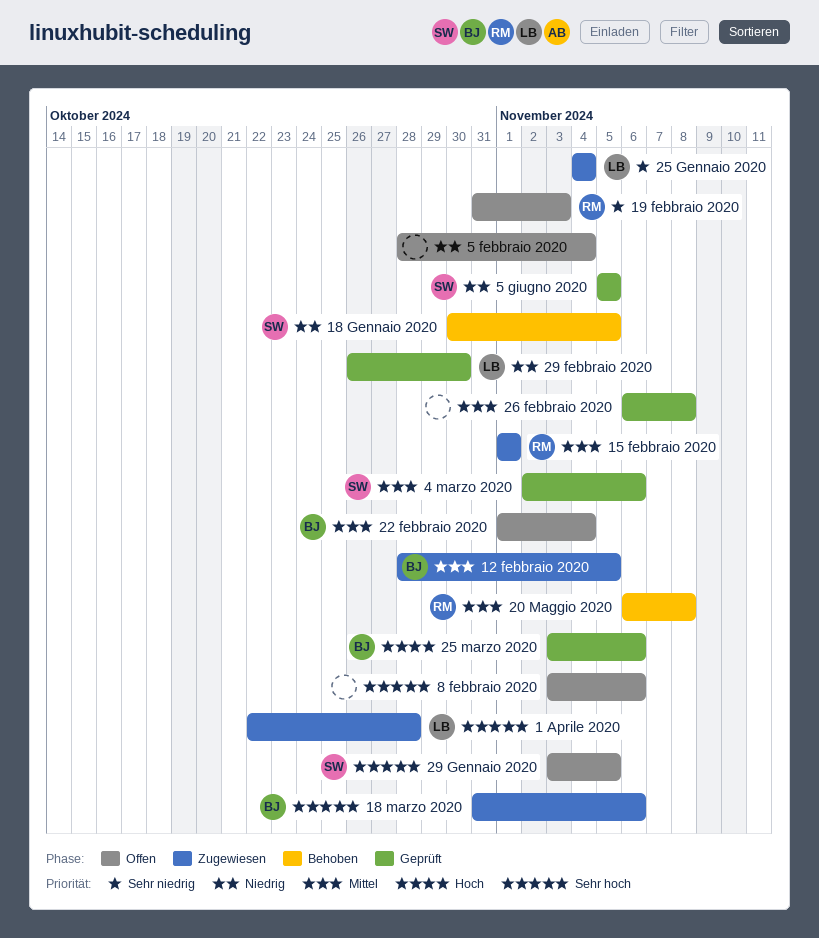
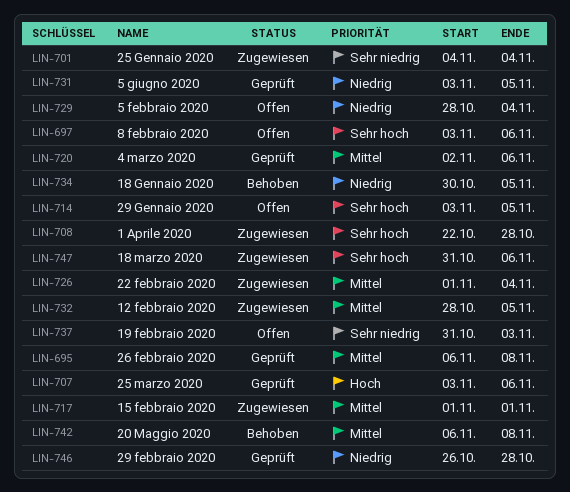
22 febbraio 2020, status: Offen -> Zugewiesen
29 febbraio 2020, due: Oct 30 -> Oct 28
5 giugno 2020, start: Nov 5 -> Nov 3

